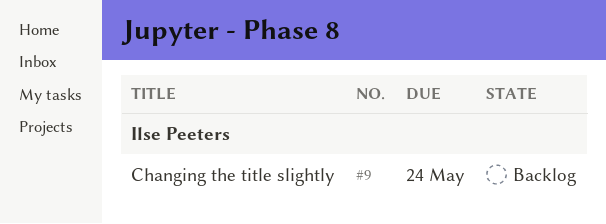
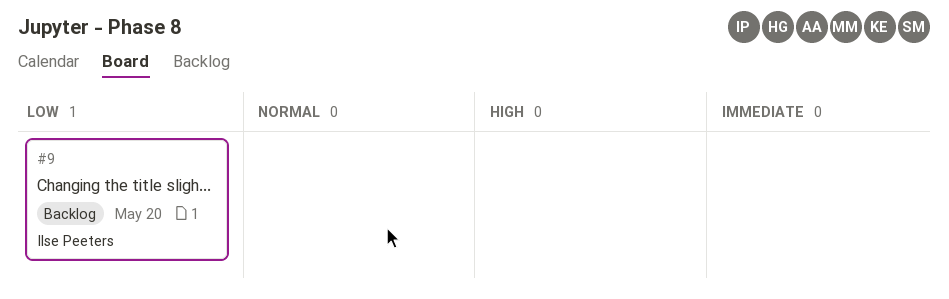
#9, due: May 24 -> May 20

